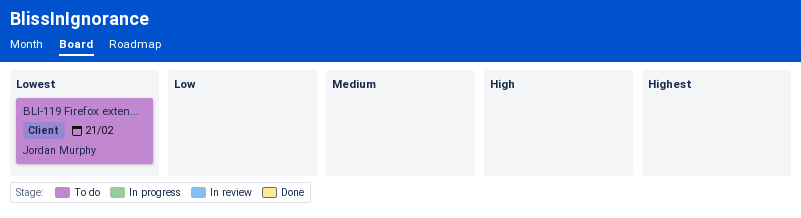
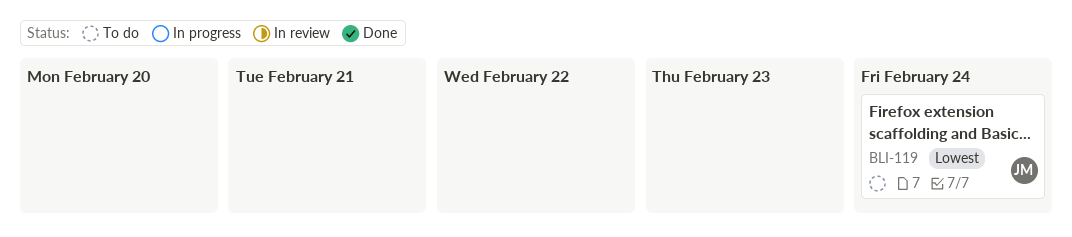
BLI-119, due: Feb 21 -> Feb 24

